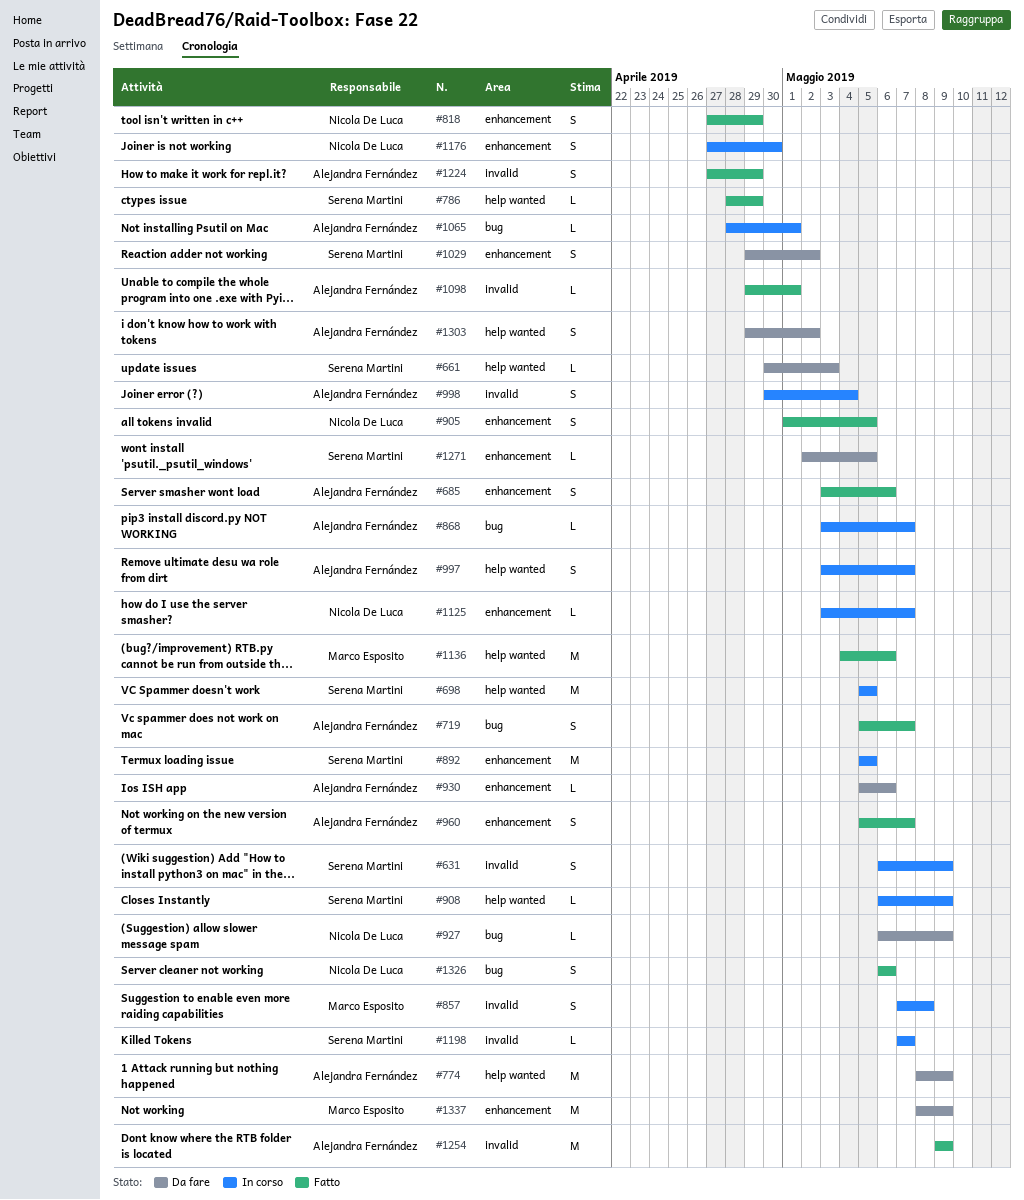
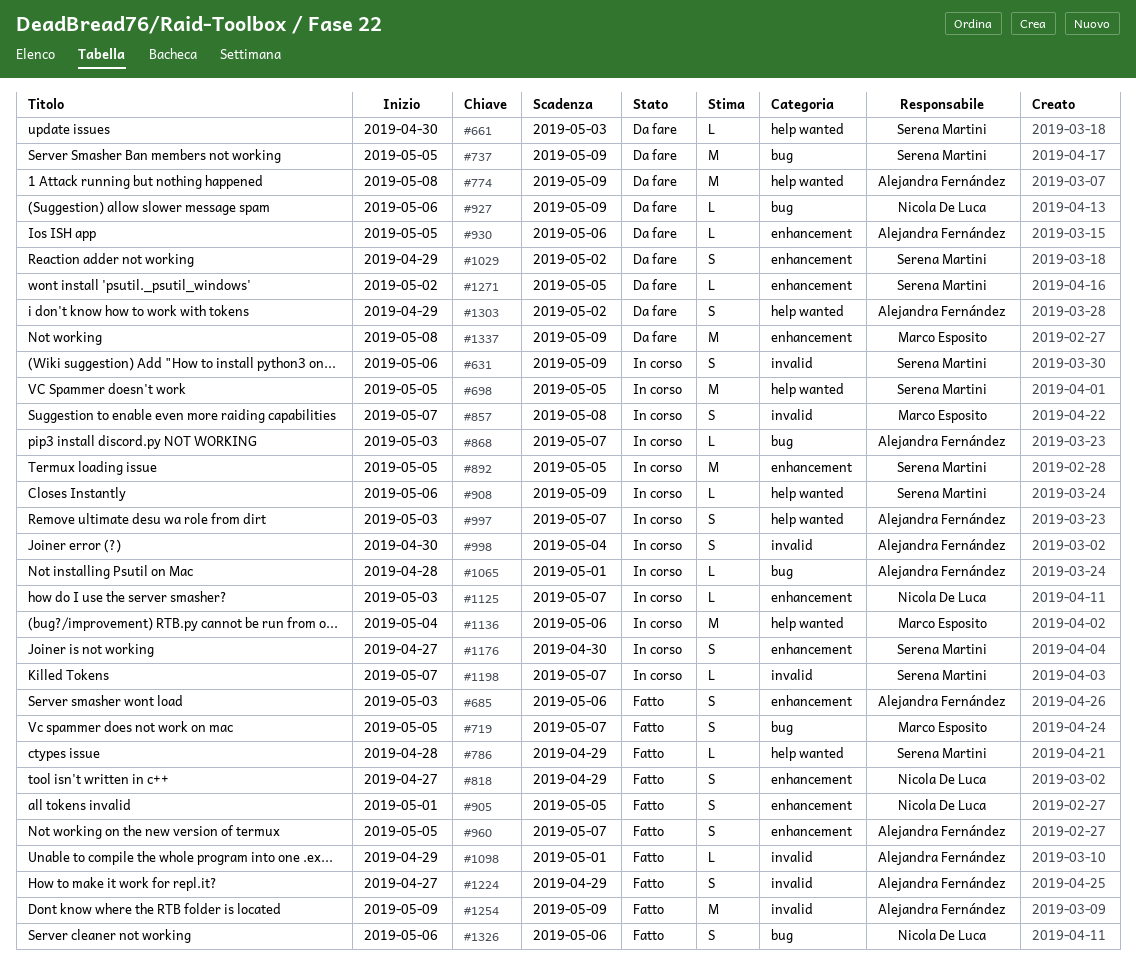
#719, owner: Alejandra Fernández -> Marco Esposito
#737: none -> present
#1136, status: Fatto -> In corso
#1176, owner: Nicola De Luca -> Serena Martini

